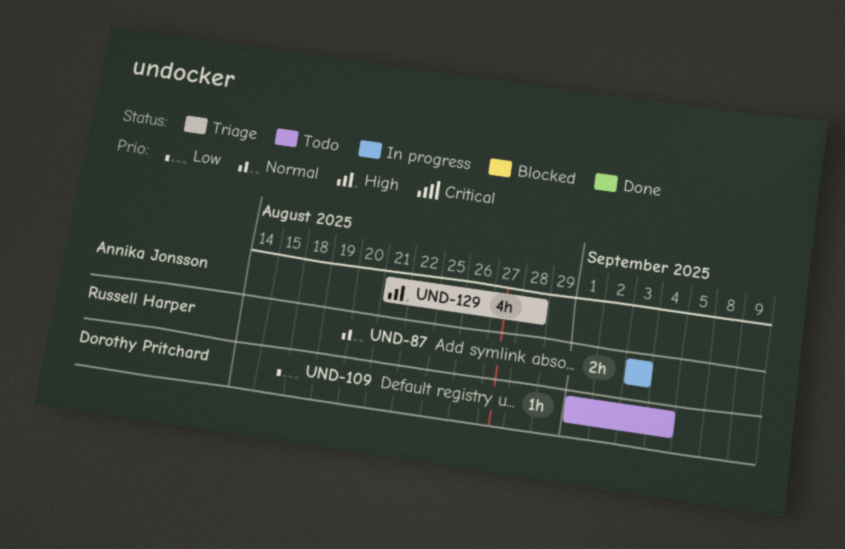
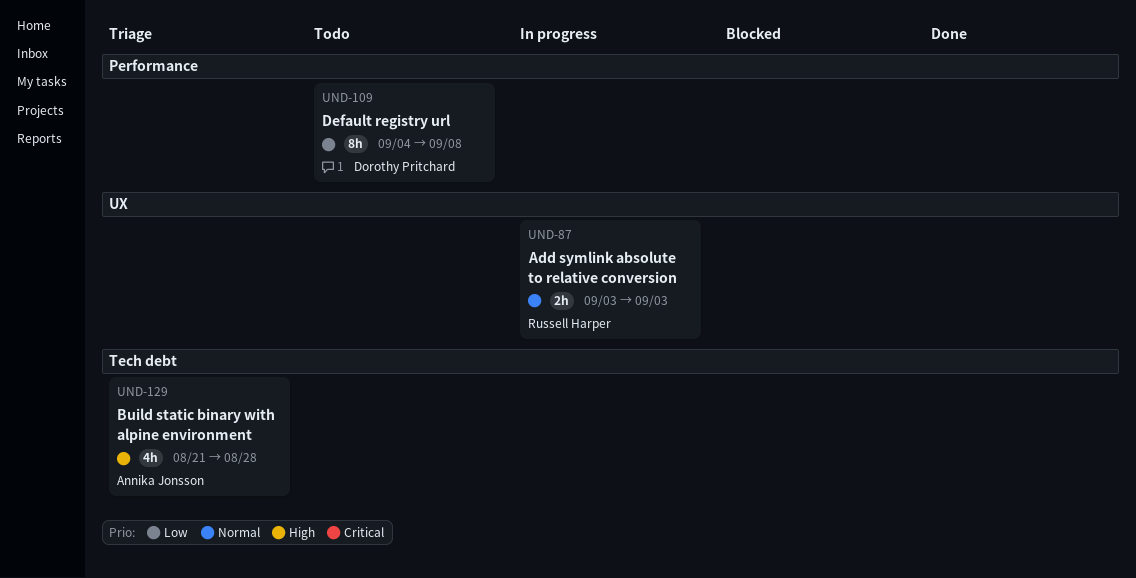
UND-109, estimate: 1h -> 8h
UND-109, start: Sep 1 -> Sep 4
UND-109, due: Sep 4 -> Sep 8

